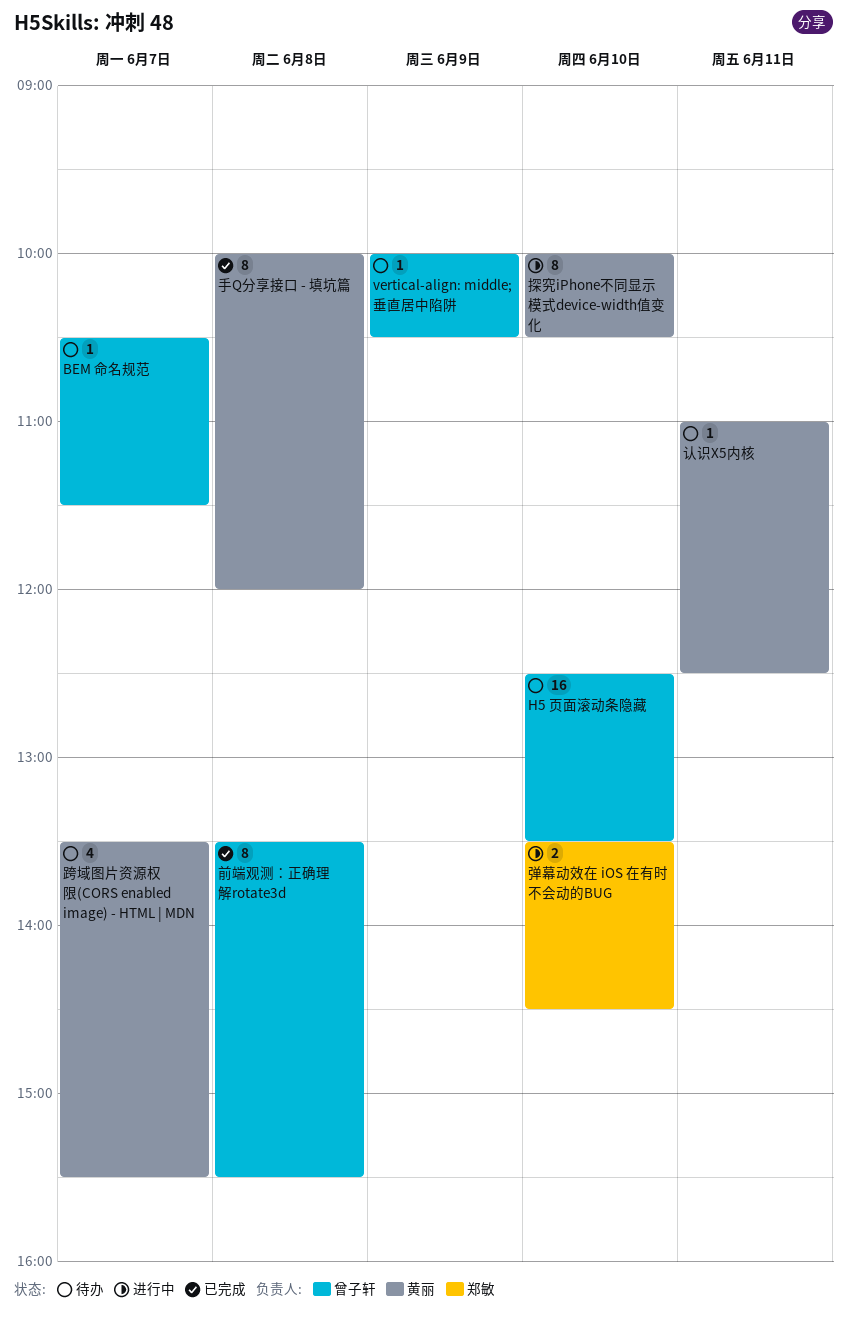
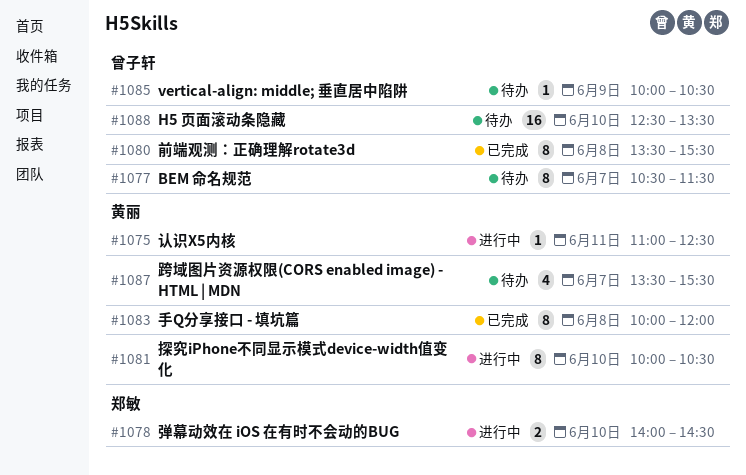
BEM 命名规范, estimate: 1 -> 8
弹幕动效在 iOS 在有时不会动的BUG, begins: 13:30 -> 14:00
认识X5内核, status: 待办 -> 进行中

